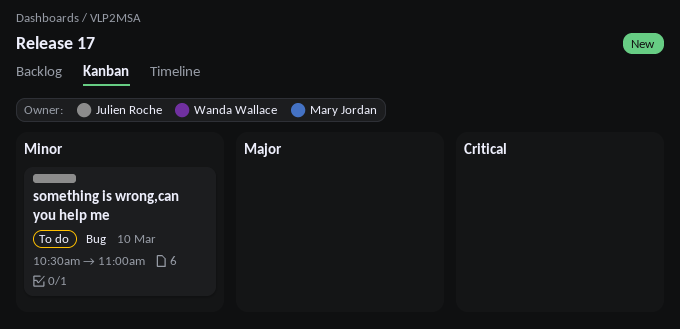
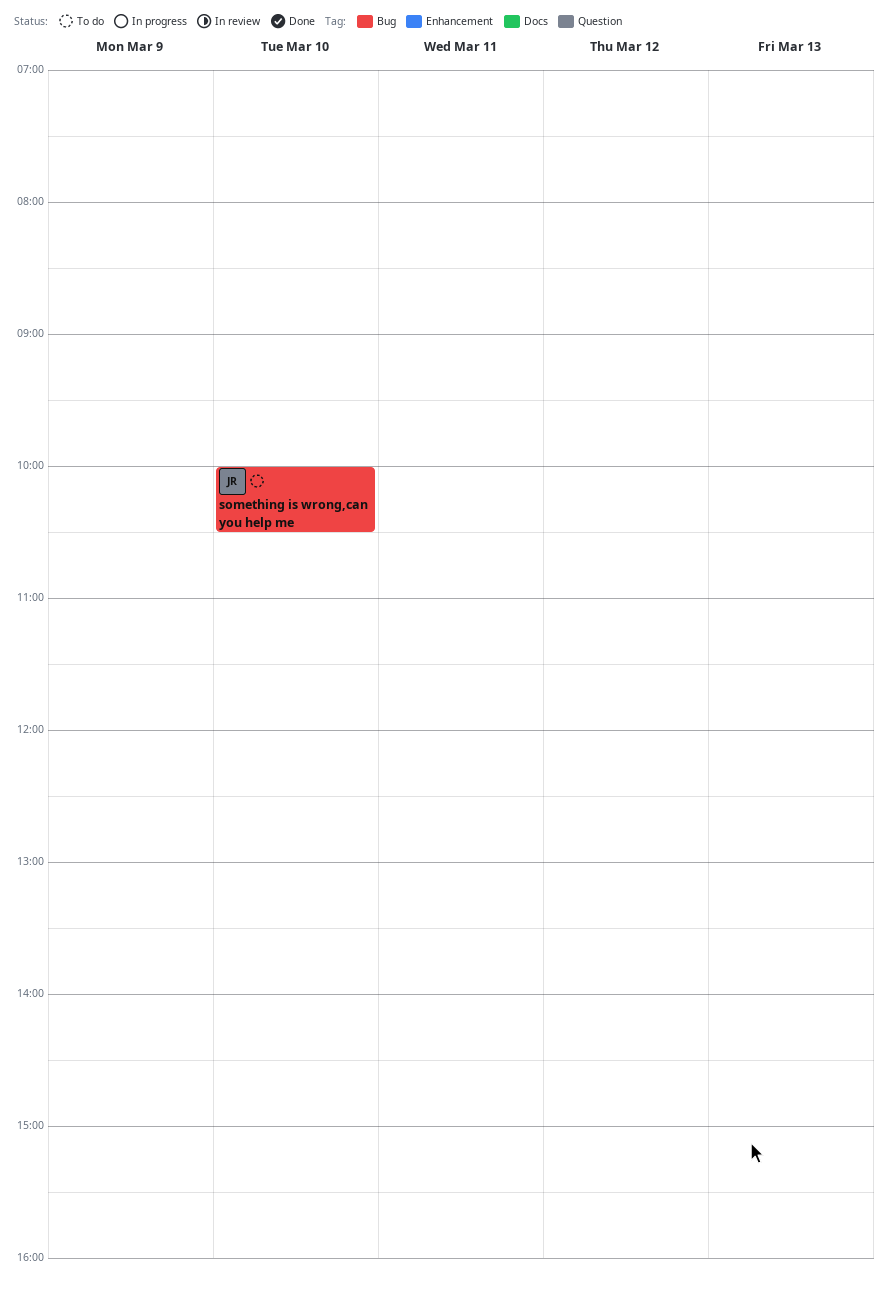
something is wrong,can you help me, begins: 10:30 -> 10:00
something is wrong,can you help me, ends: 11:00 -> 10:30

